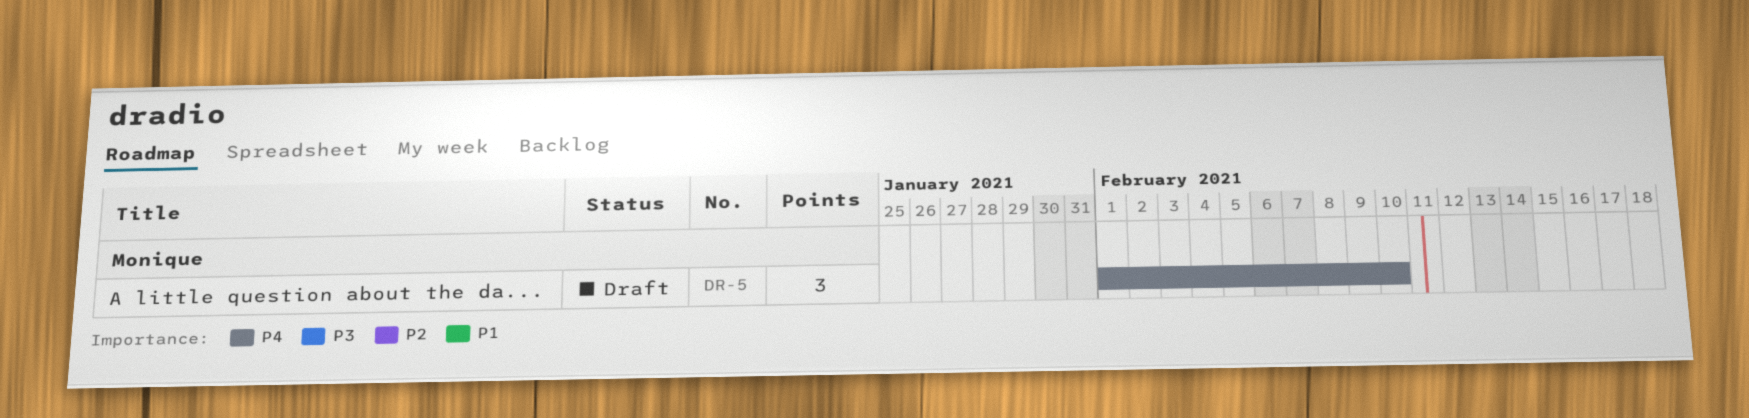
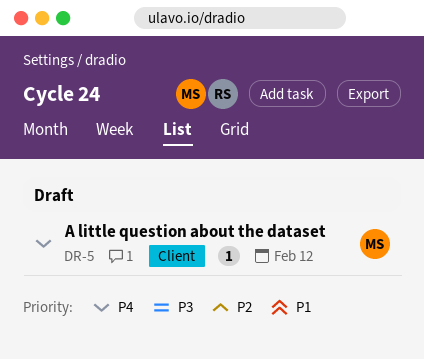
DR-5, estimate: 3 -> 1
DR-5, due: Feb 10 -> Feb 12

